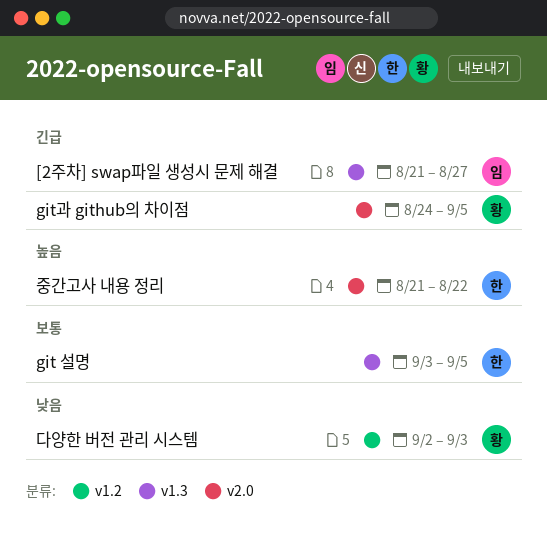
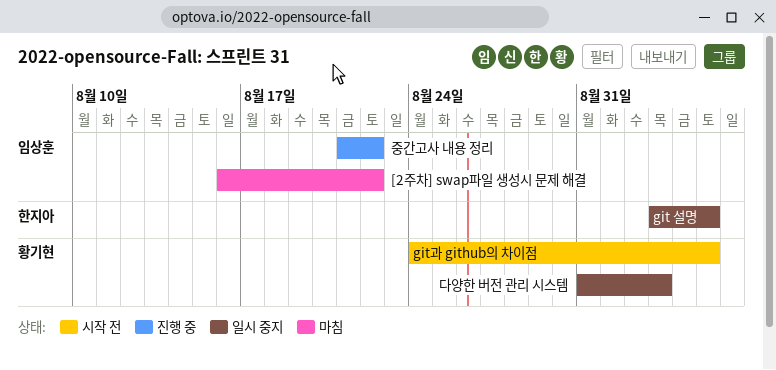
[2주차] swap파일 생성시 문제 해결, start: Aug 21 -> Aug 16
[2주차] swap파일 생성시 문제 해결, due: Aug 27 -> Aug 22
다양한 버전 관리 시스템, start: Sep 2 -> Aug 31
중간고사 내용 정리, owner: 한지아 -> 임상훈

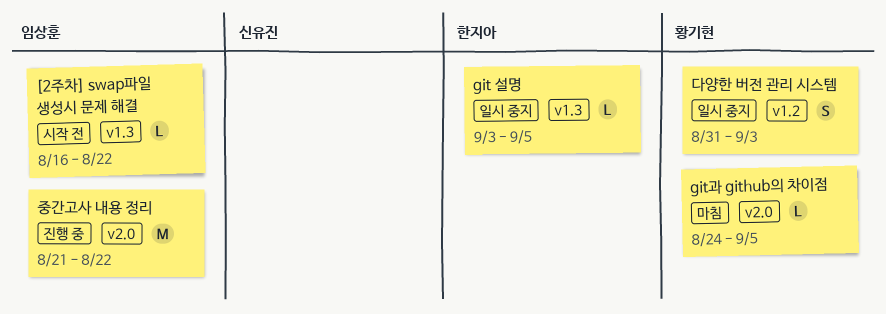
[2주차] swap파일 생성시 문제 해결, status: 마침 -> 시작 전
git과 github의 차이점, status: 시작 전 -> 마침

